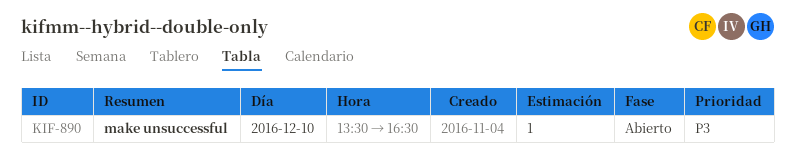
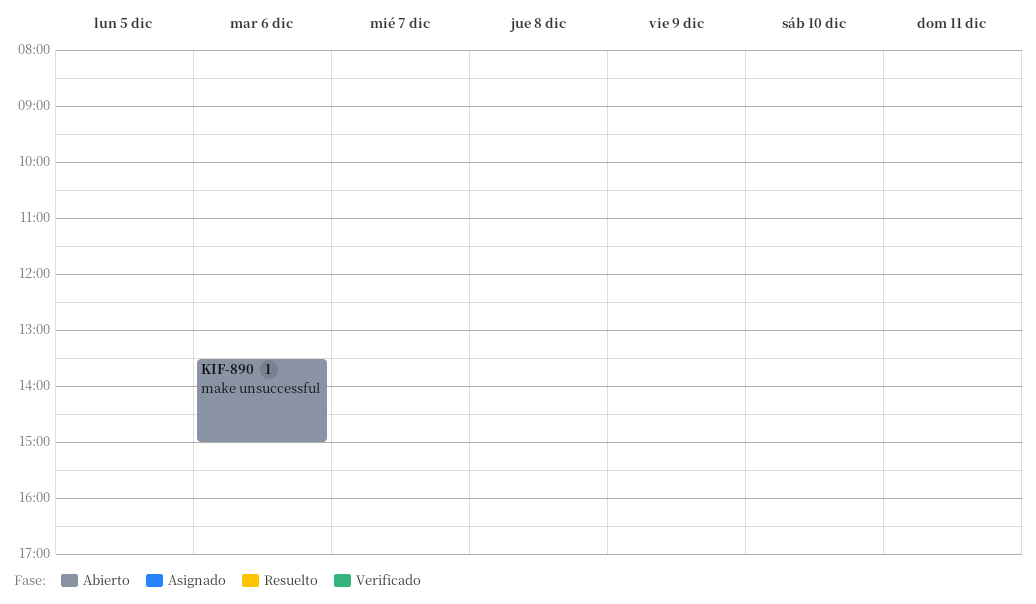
KIF-890, day: Dec 10 -> Dec 6
KIF-890, ends: 16:30 -> 15:00

